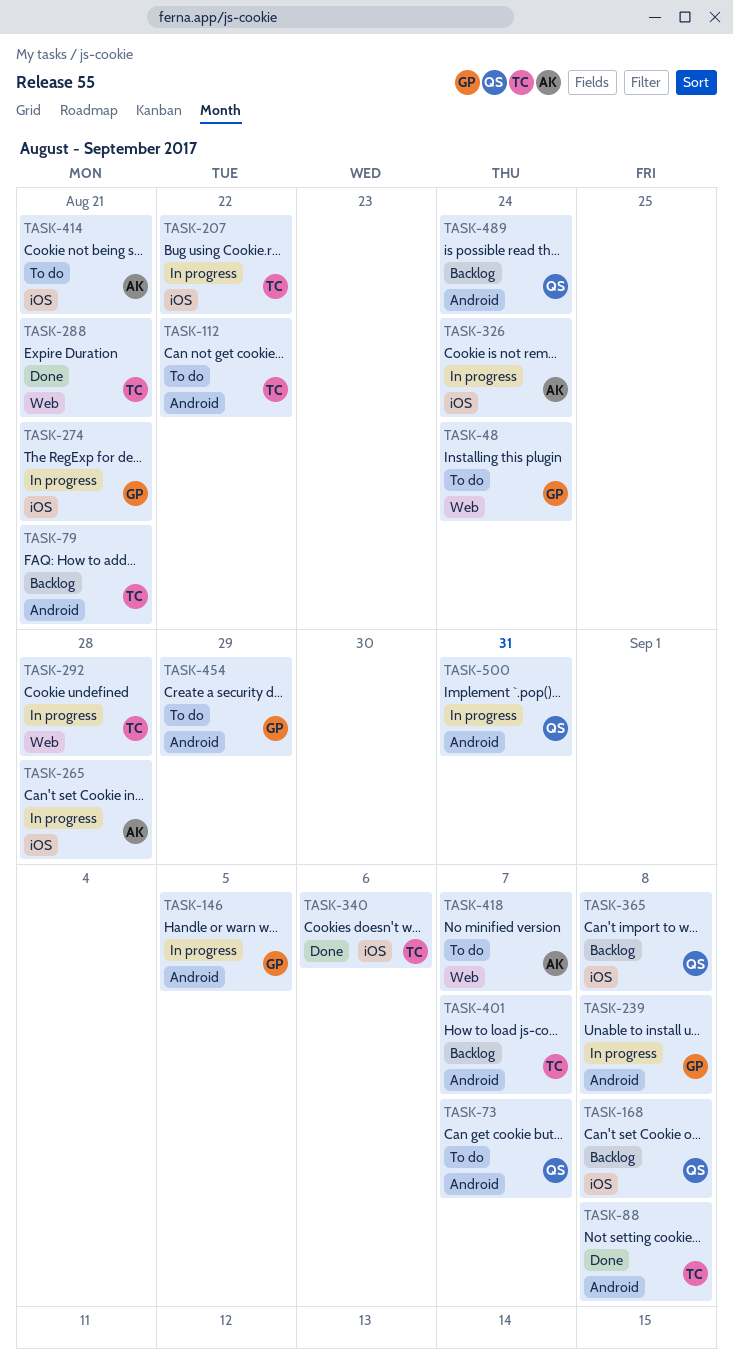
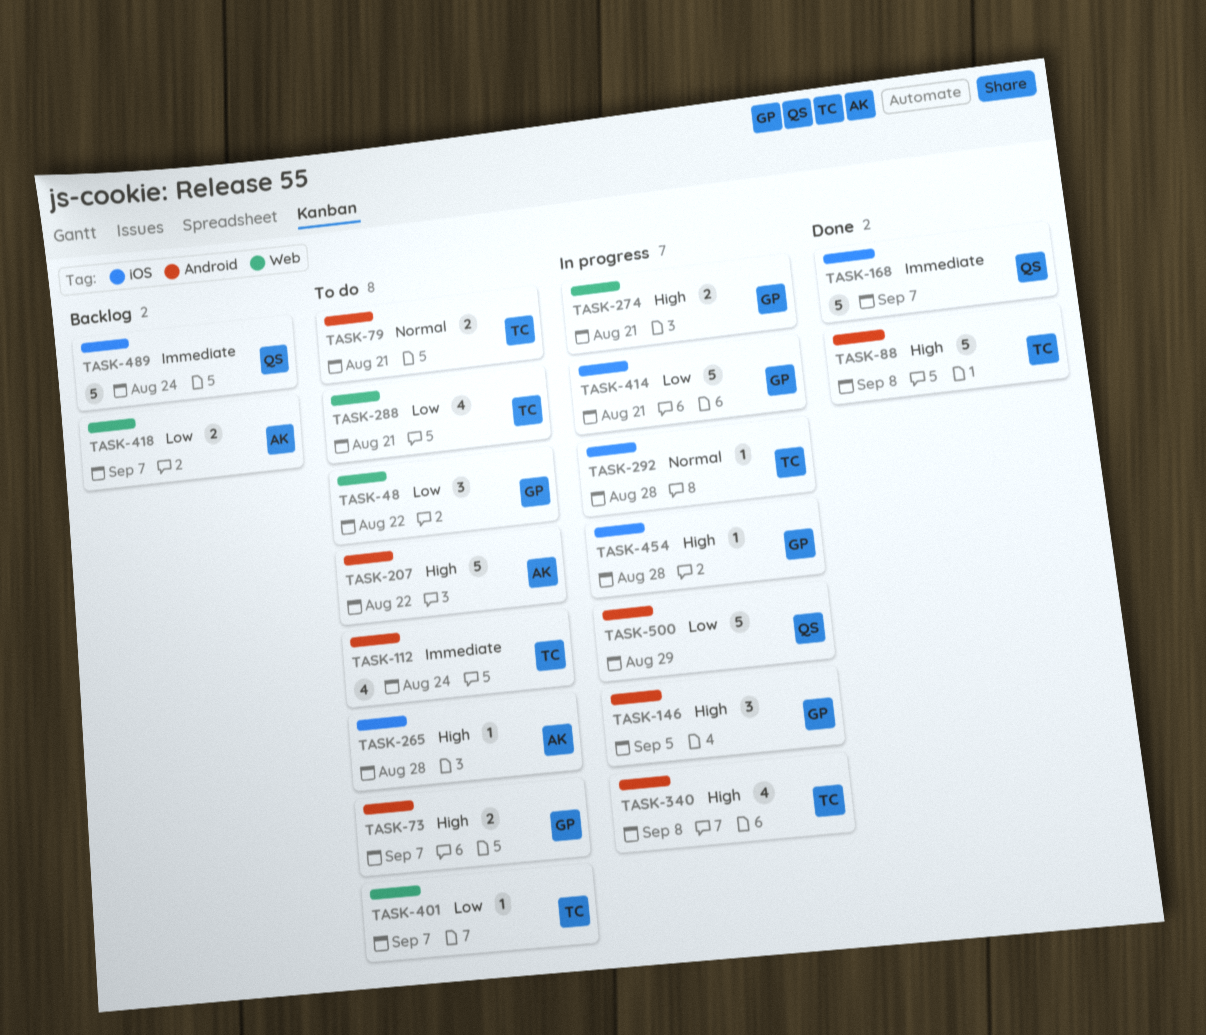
TASK-48, due: Aug 24 -> Aug 22
TASK-73, owner: QS -> GP
TASK-79, status: Backlog -> To do
TASK-112, due: Aug 22 -> Aug 24
TASK-168, status: Backlog -> Done
TASK-168, due: Sep 8 -> Sep 7
TASK-207, status: In progress -> To do
TASK-207, owner: TC -> AK
TASK-207, label: iOS -> Android
TASK-239: present -> none
TASK-265, status: In progress -> To do
TASK-274, label: iOS -> Web
TASK-288, status: Done -> To do
TASK-292, label: Web -> iOS
TASK-326: present -> none
TASK-340, status: Done -> In progress
TASK-340, label: iOS -> Android
TASK-340, due: Sep 6 -> Sep 8
TASK-365: present -> none
TASK-401, status: Backlog -> To do
TASK-401, label: Android -> Web
TASK-414, status: To do -> In progress
TASK-414, owner: AK -> GP
TASK-418, status: To do -> Backlog
TASK-454, status: To do -> In progress
TASK-454, label: Android -> iOS
TASK-454, due: Aug 29 -> Aug 28
TASK-489, label: Android -> iOS
TASK-500, due: Aug 31 -> Aug 29

